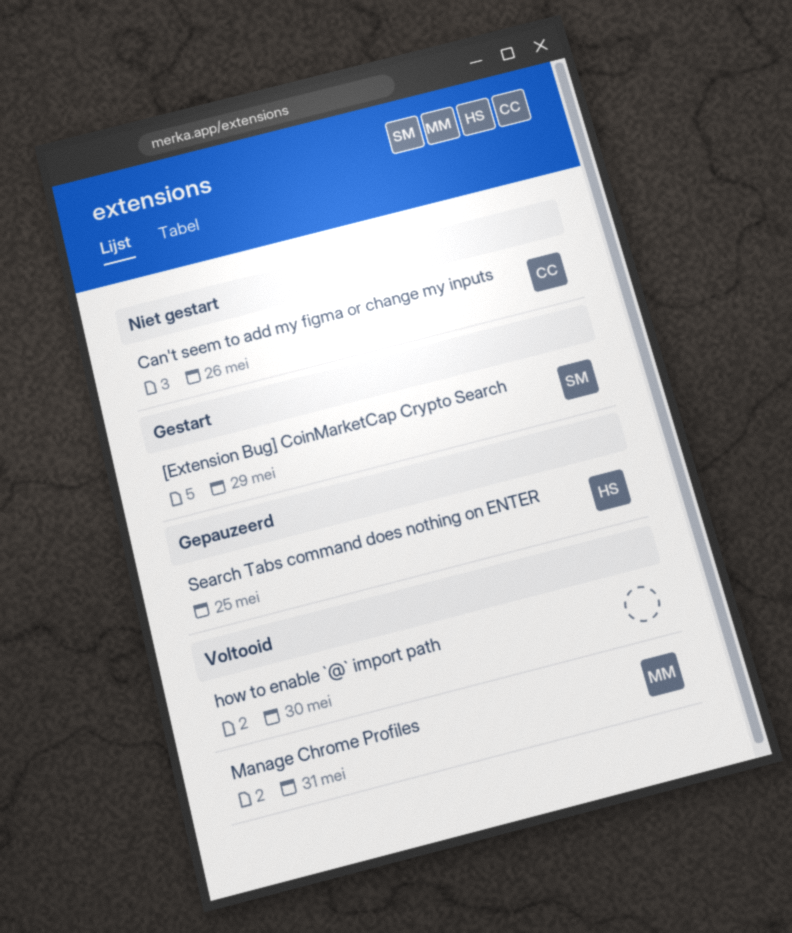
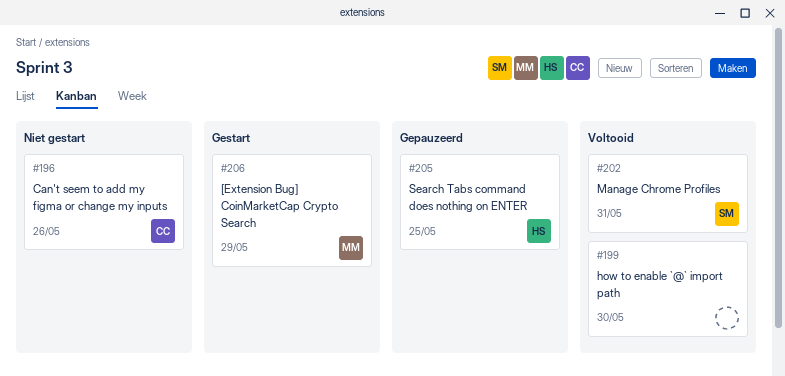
[Extension Bug] CoinMarketCap Crypto Search, owner: SM -> MM
Manage Chrome Profiles, owner: MM -> SM

